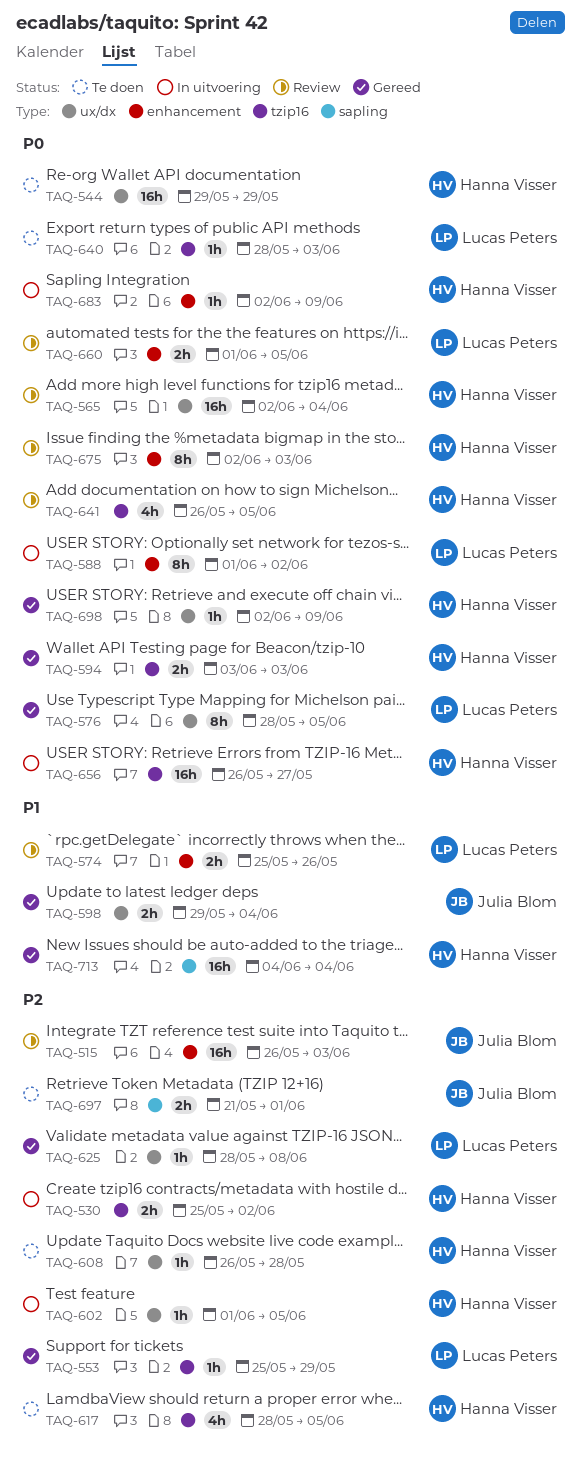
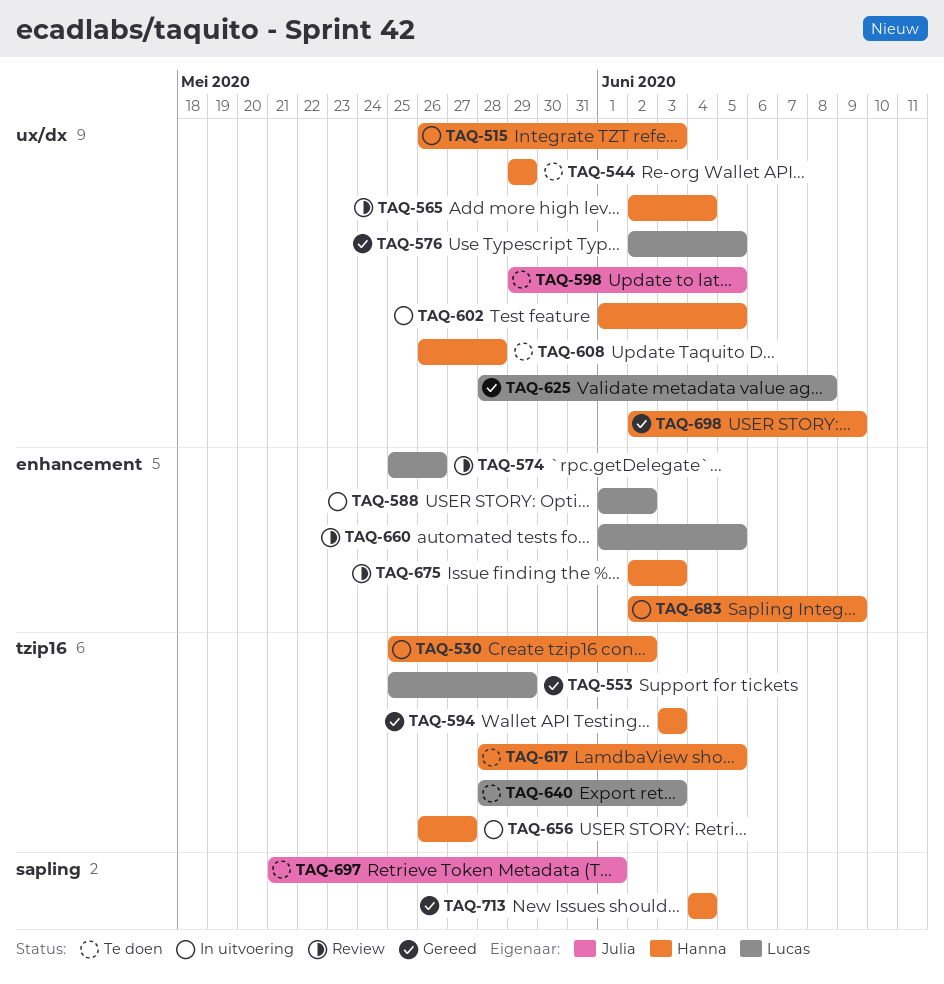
TAQ-515, status: Review -> In uitvoering
TAQ-515, owner: Julia Blom -> Hanna Visser
TAQ-515, label: enhancement -> ux/dx
TAQ-576, start: May 28 -> Jun 2
TAQ-598, status: Gereed -> Te doen
TAQ-598, due: Jun 4 -> Jun 5
TAQ-641: present -> none

